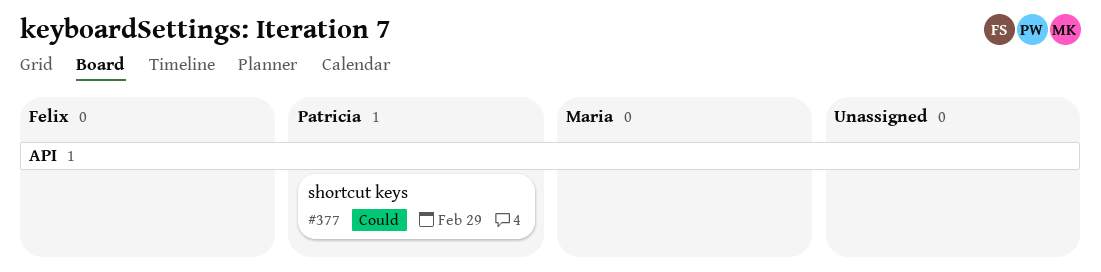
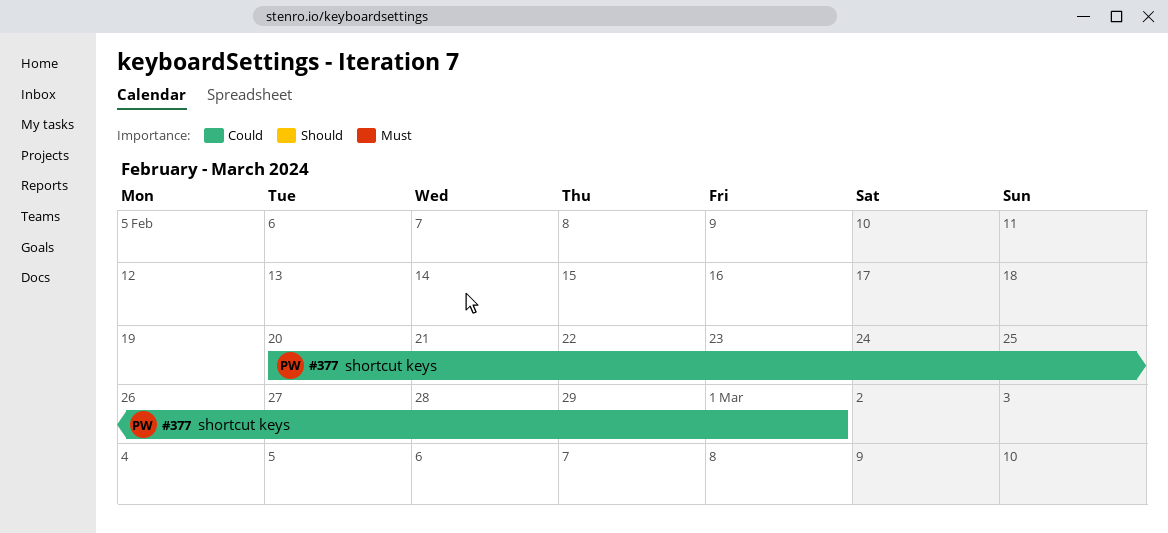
#377, due: Feb 29 -> Mar 1

